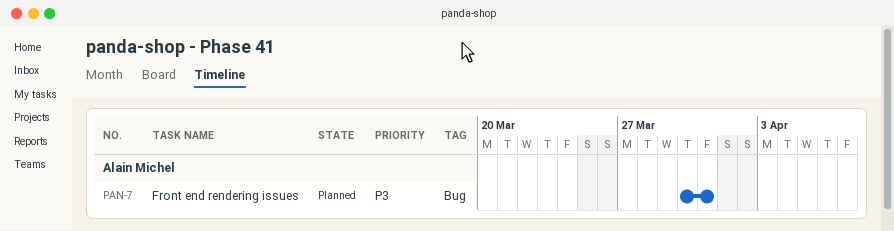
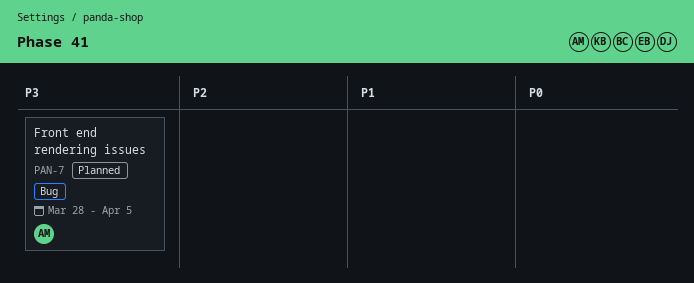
PAN-7, start: Mar 30 -> Mar 28
PAN-7, due: Mar 31 -> Apr 5

